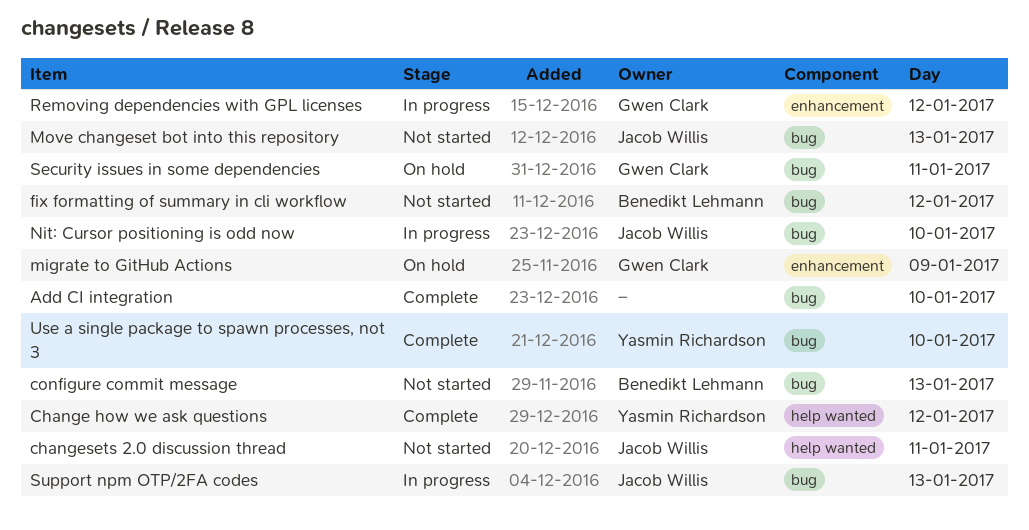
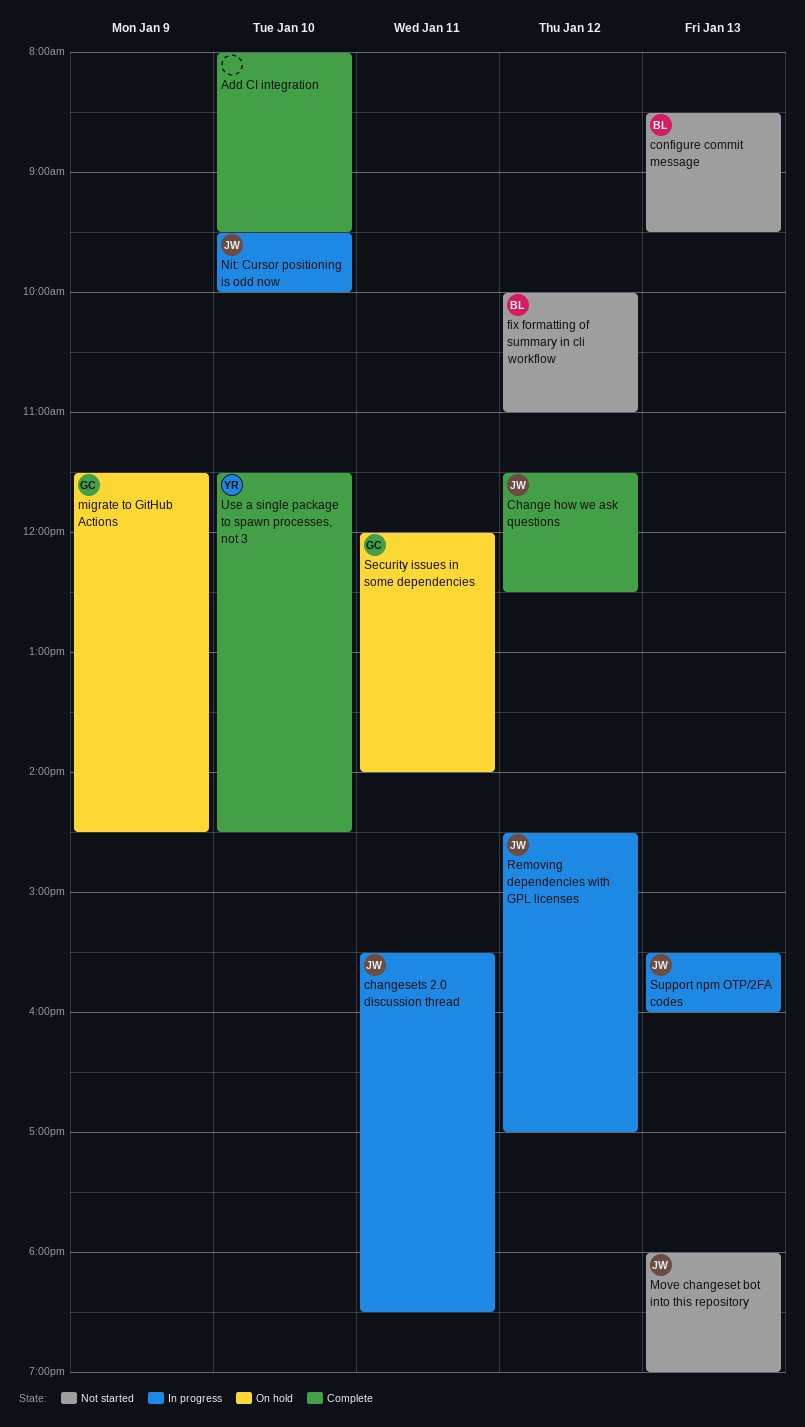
Change how we ask questions, owner: Yasmin Richardson -> Jacob Willis
changesets 2.0 discussion thread, status: Not started -> In progress
Removing dependencies with GPL licenses, owner: Gwen Clark -> Jacob Willis

